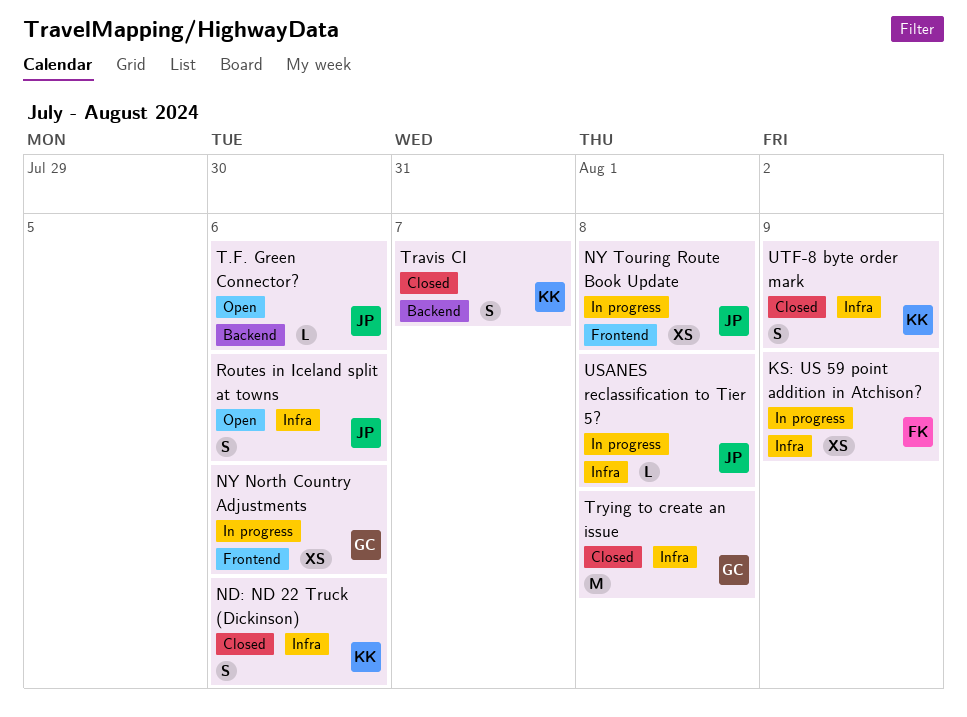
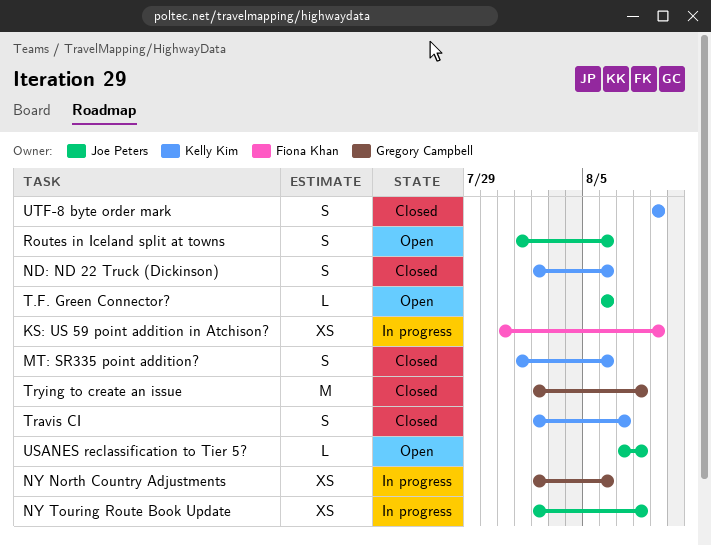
MT: SR335 point addition?: none -> present
USANES reclassification to Tier 5?, status: In progress -> Open

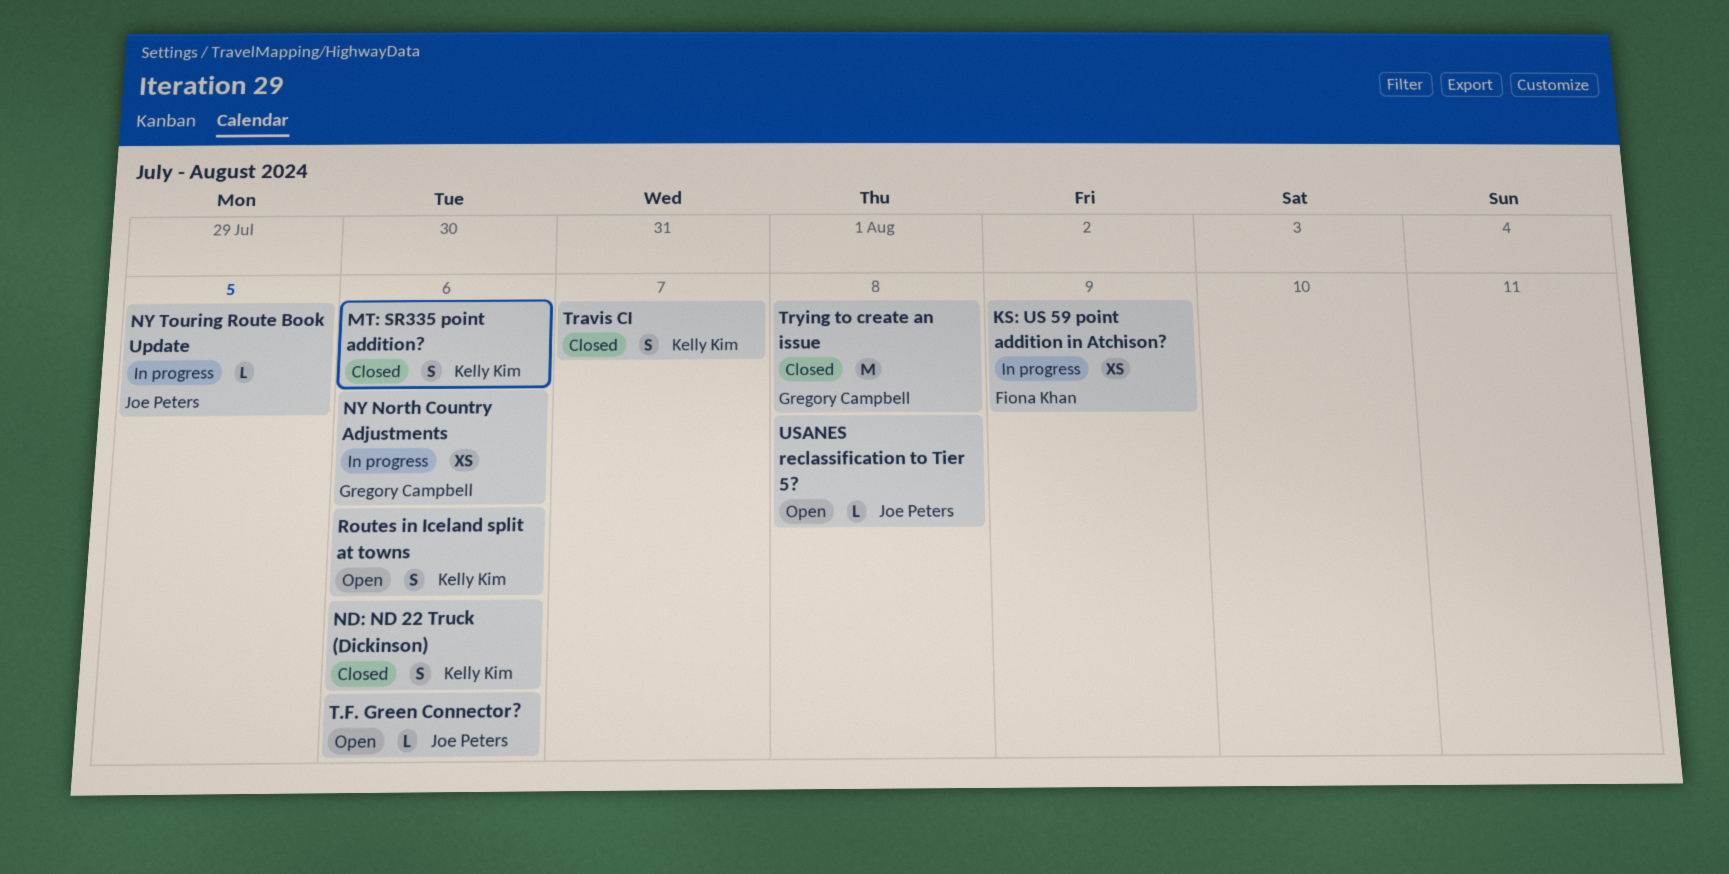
NY Touring Route Book Update, estimate: XS -> L
NY Touring Route Book Update, due: Aug 8 -> Aug 5
Routes in Iceland split at towns, owner: Joe Peters -> Kelly Kim
UTF-8 byte order mark: present -> none

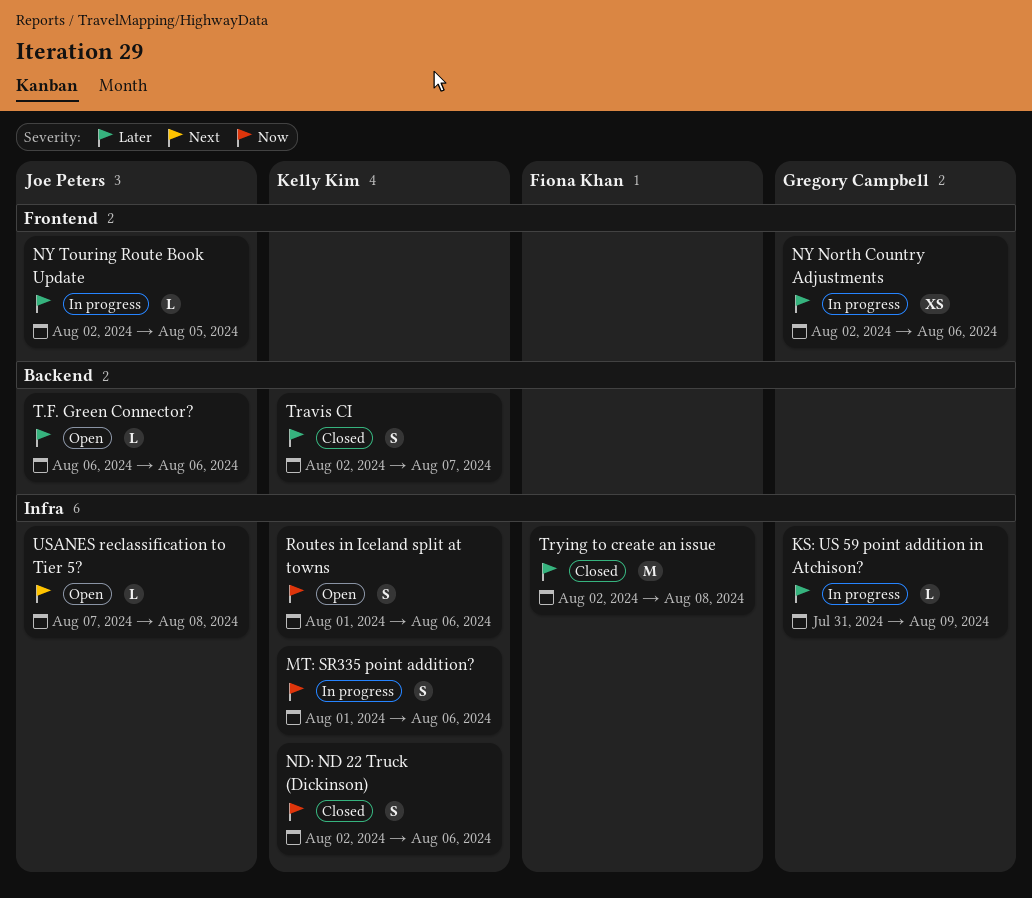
KS: US 59 point addition in Atchison?, owner: Fiona Khan -> Gregory Campbell
KS: US 59 point addition in Atchison?, estimate: XS -> L
MT: SR335 point addition?, status: Closed -> In progress
Trying to create an issue, owner: Gregory Campbell -> Fiona Khan

